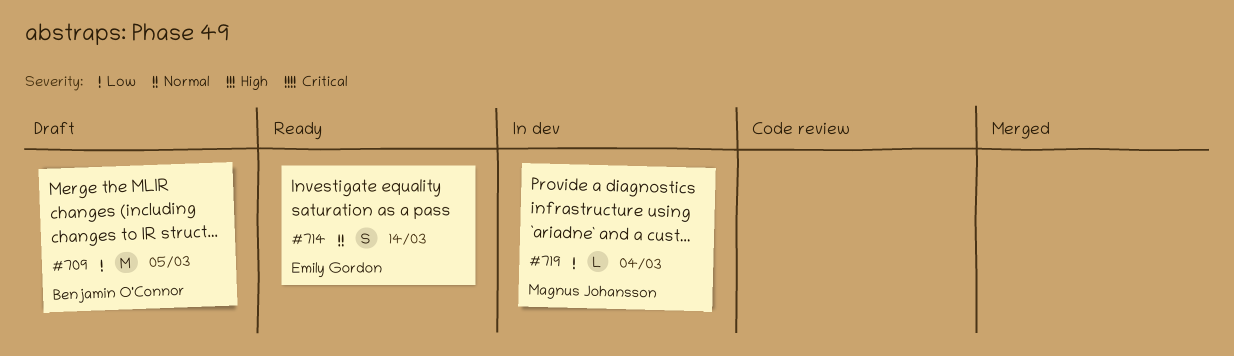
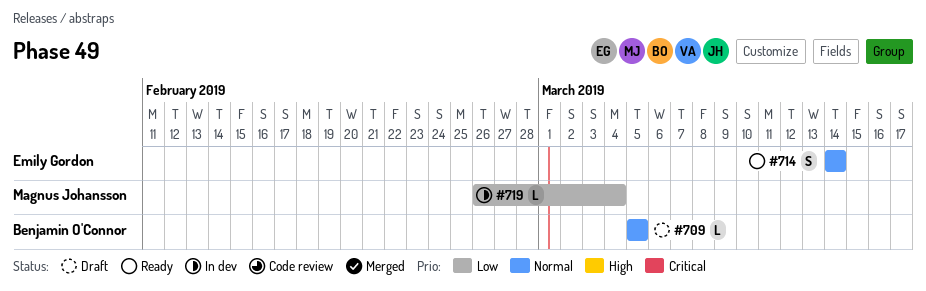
#709, priority: Low -> Normal
#709, estimate: M -> L

